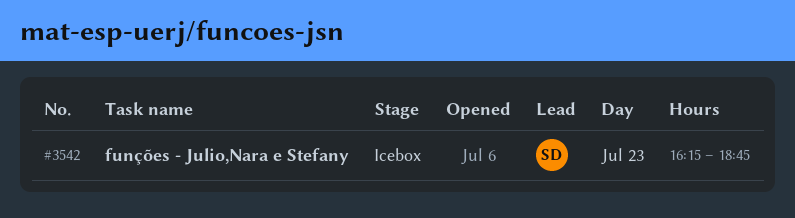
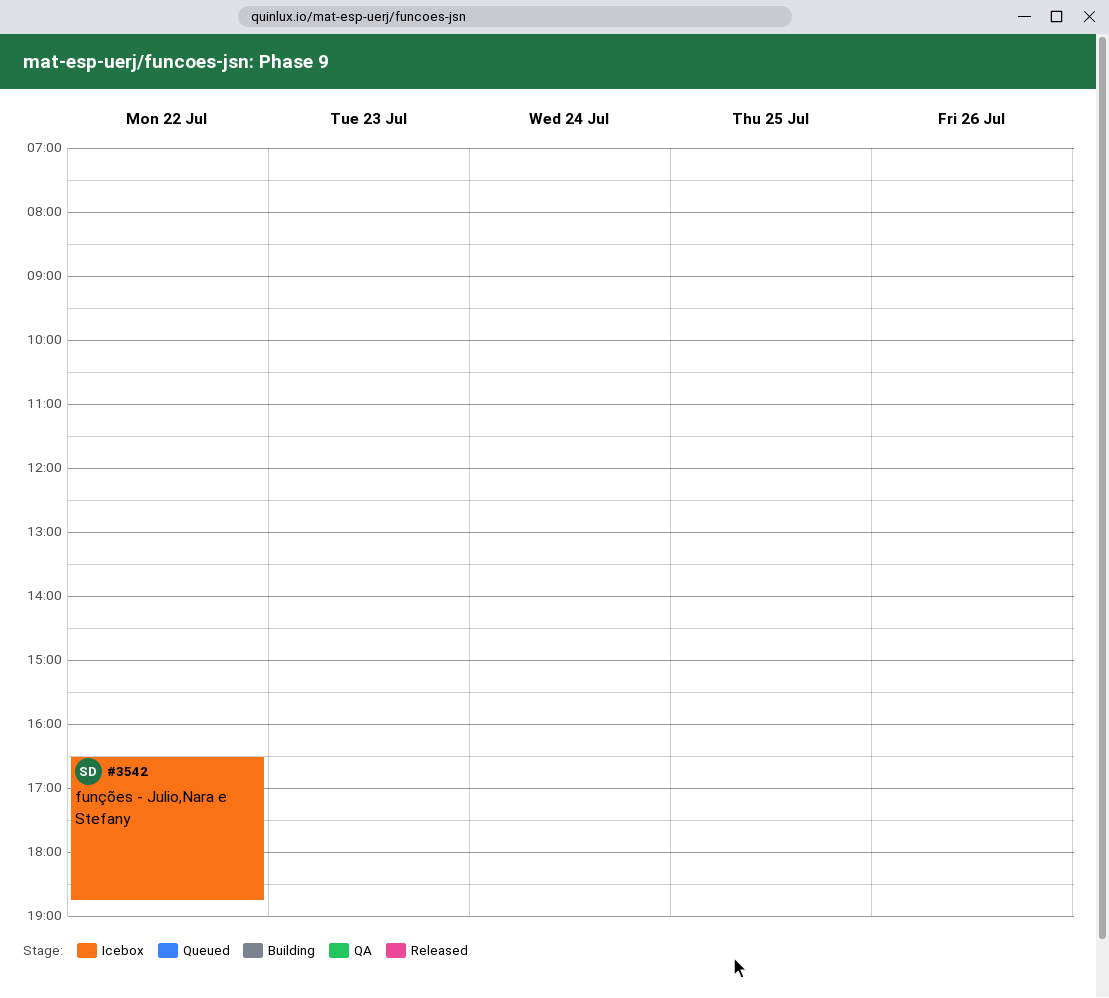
#3542, day: Jul 23 -> Jul 22
#3542, begins: 16:15 -> 16:30

